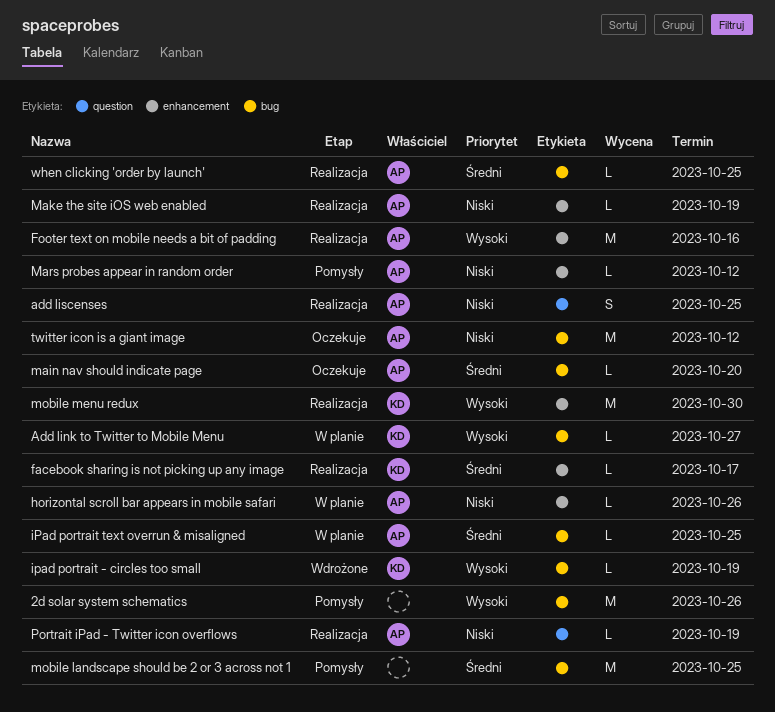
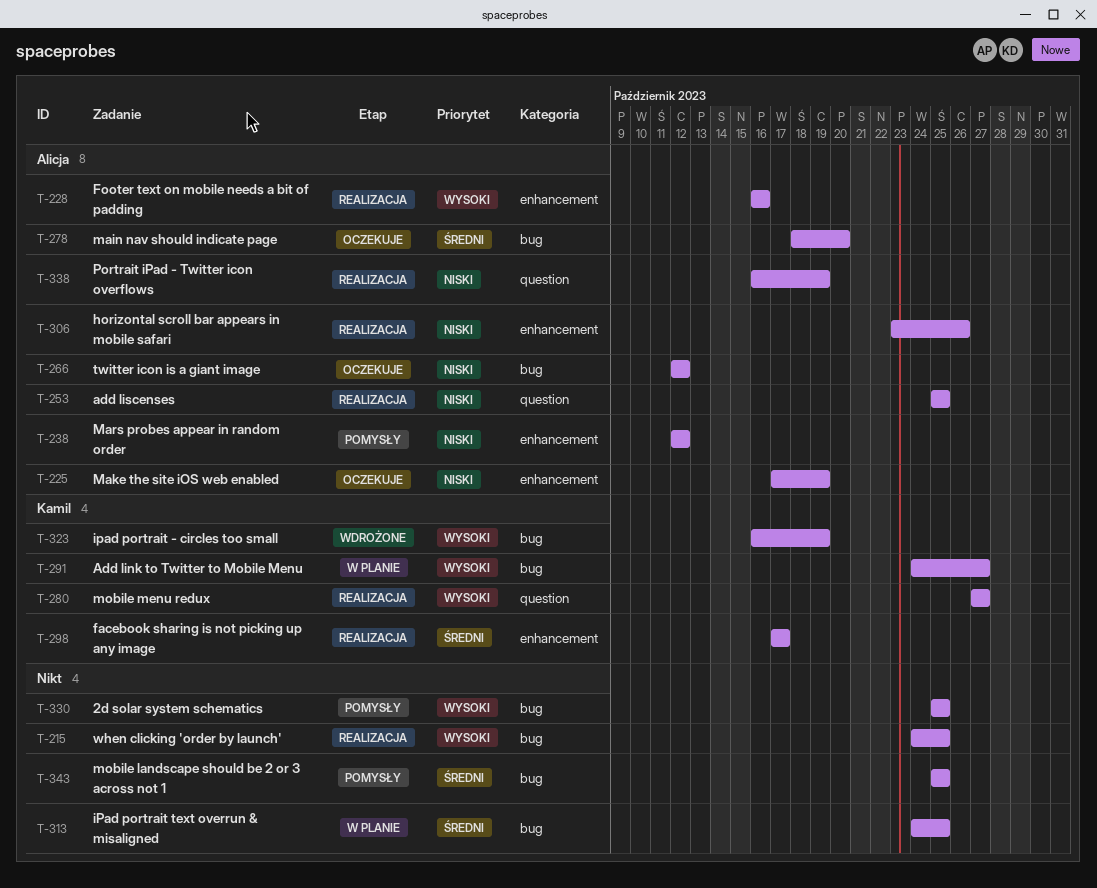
2d solar system schematics, due: Oct 26 -> Oct 25
horizontal scroll bar appears in mobile safari, status: W planie -> Realizacja
iPad portrait text overrun & misaligned, owner: Alicja -> none
Make the site iOS web enabled, status: Realizacja -> Oczekuje
mobile menu redux, label: enhancement -> question
mobile menu redux, due: Oct 30 -> Oct 27
when clicking 'order by launch', owner: Alicja -> none
when clicking 'order by launch', priority: Średni -> Wysoki

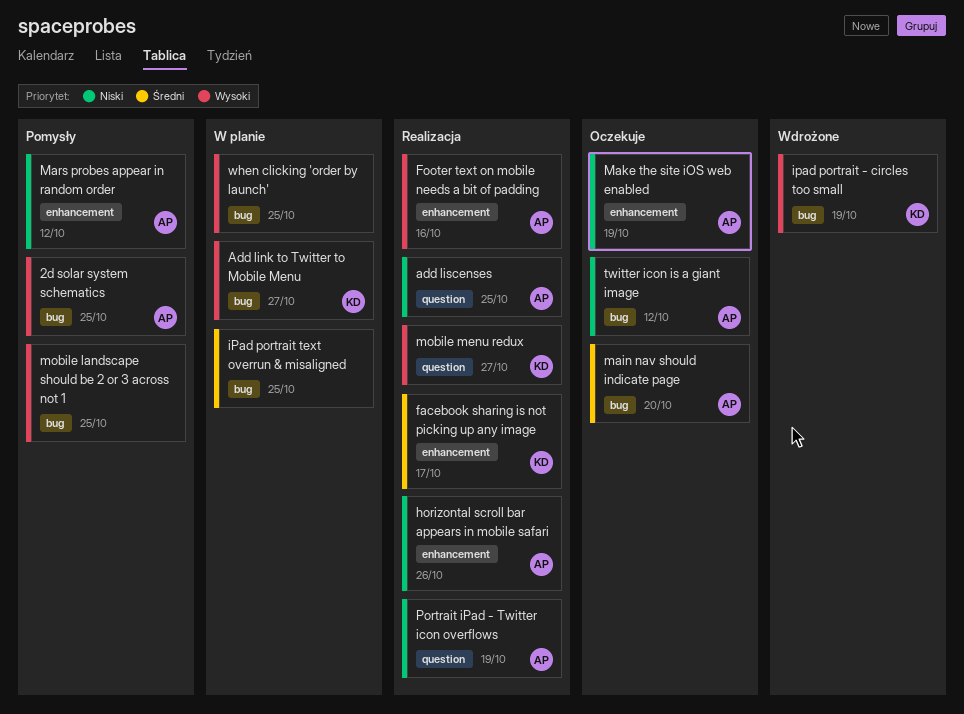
2d solar system schematics, owner: none -> Alicja
mobile landscape should be 2 or 3 across not 1, priority: Średni -> Wysoki
when clicking 'order by launch', status: Realizacja -> W planie

